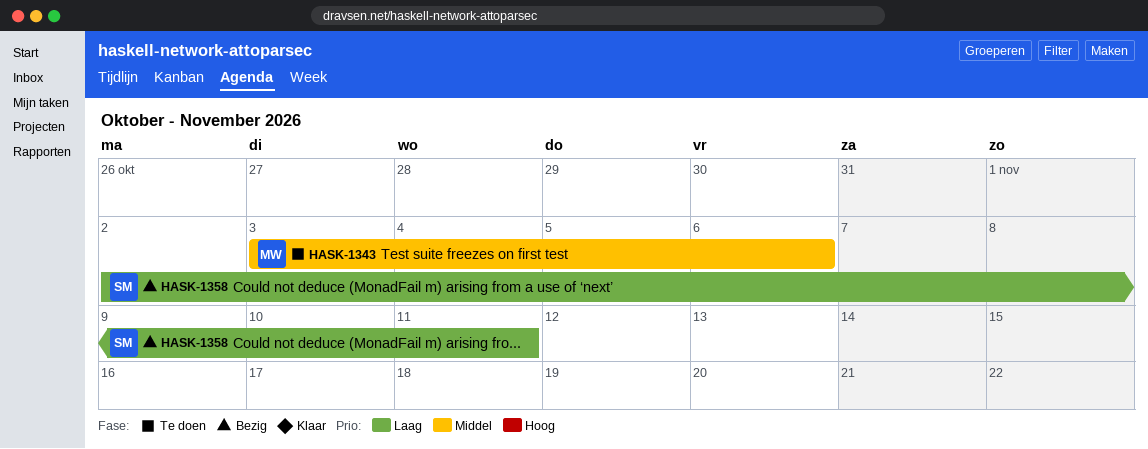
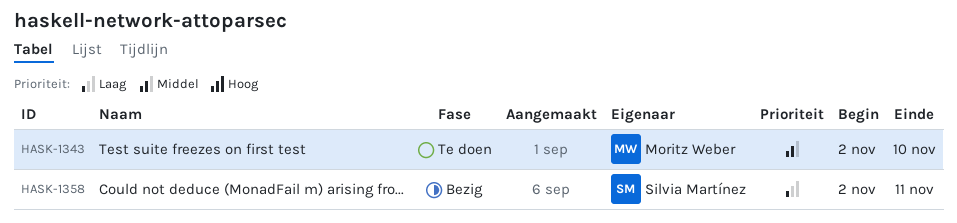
HASK-1343, start: Nov 3 -> Nov 2
HASK-1343, due: Nov 6 -> Nov 10

